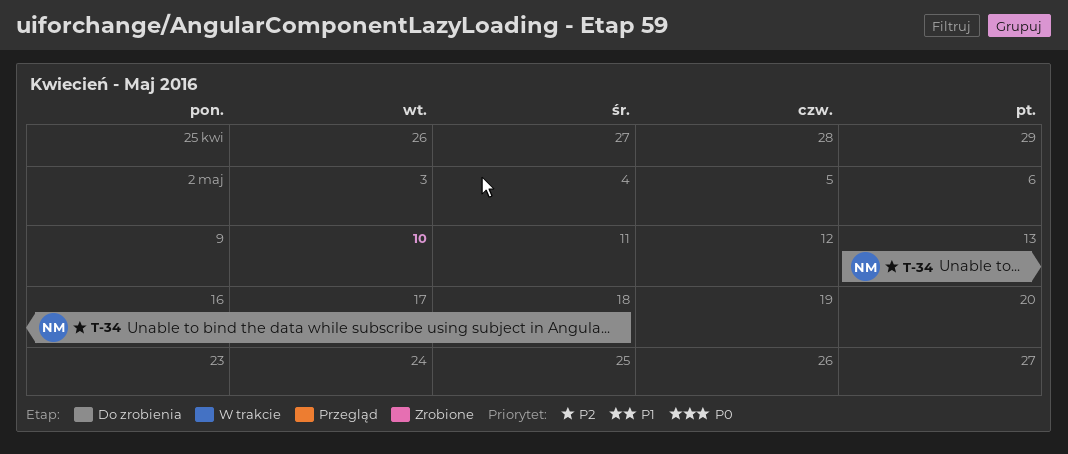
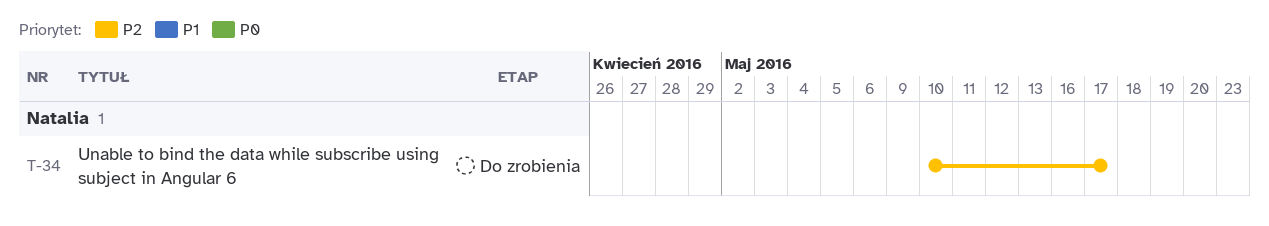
T-34, start: May 13 -> May 10
T-34, due: May 18 -> May 17

